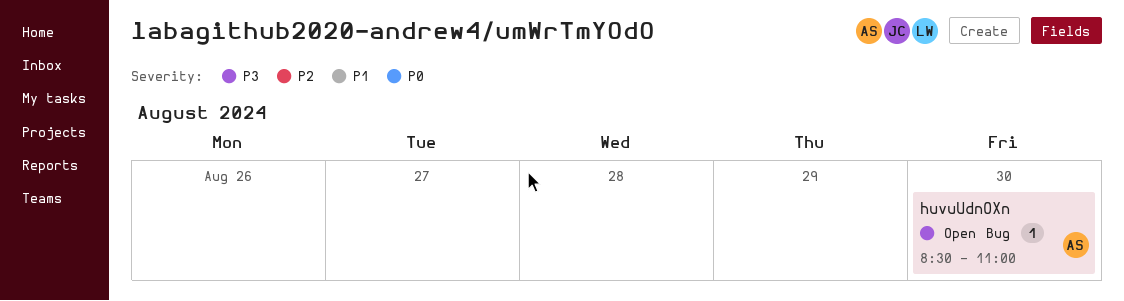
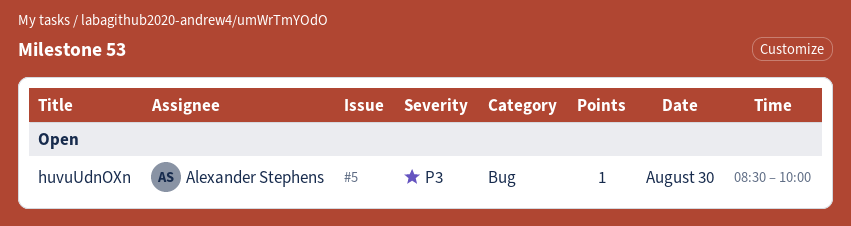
huvuUdnOXn, ends: 11:00 -> 10:00

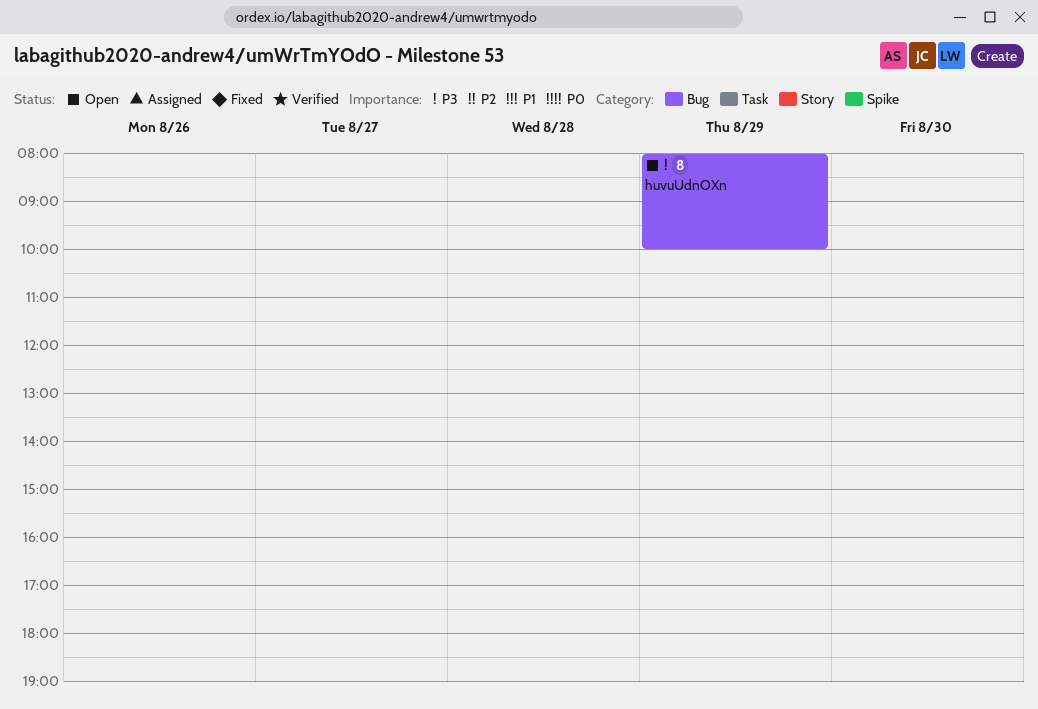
huvuUdnOXn, estimate: 1 -> 8
huvuUdnOXn, day: Aug 30 -> Aug 29
huvuUdnOXn, begins: 08:30 -> 08:00

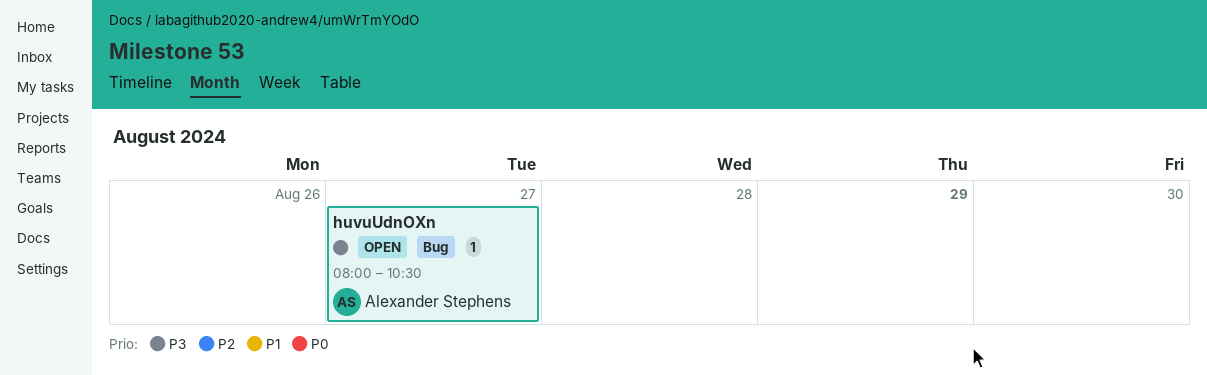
huvuUdnOXn, estimate: 8 -> 1
huvuUdnOXn, day: Aug 29 -> Aug 27
huvuUdnOXn, ends: 10:00 -> 10:30

